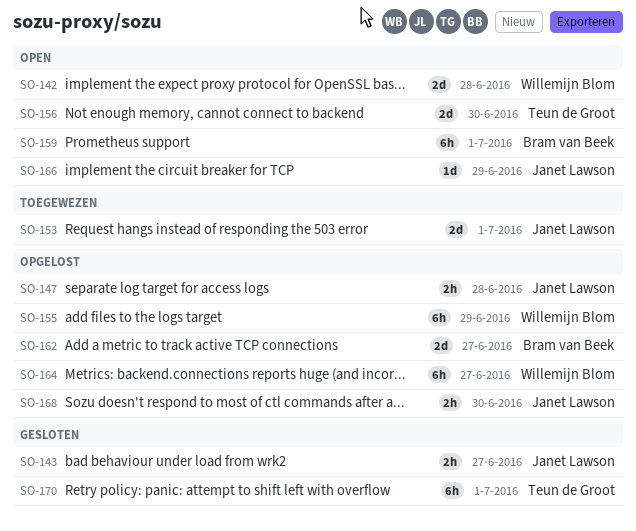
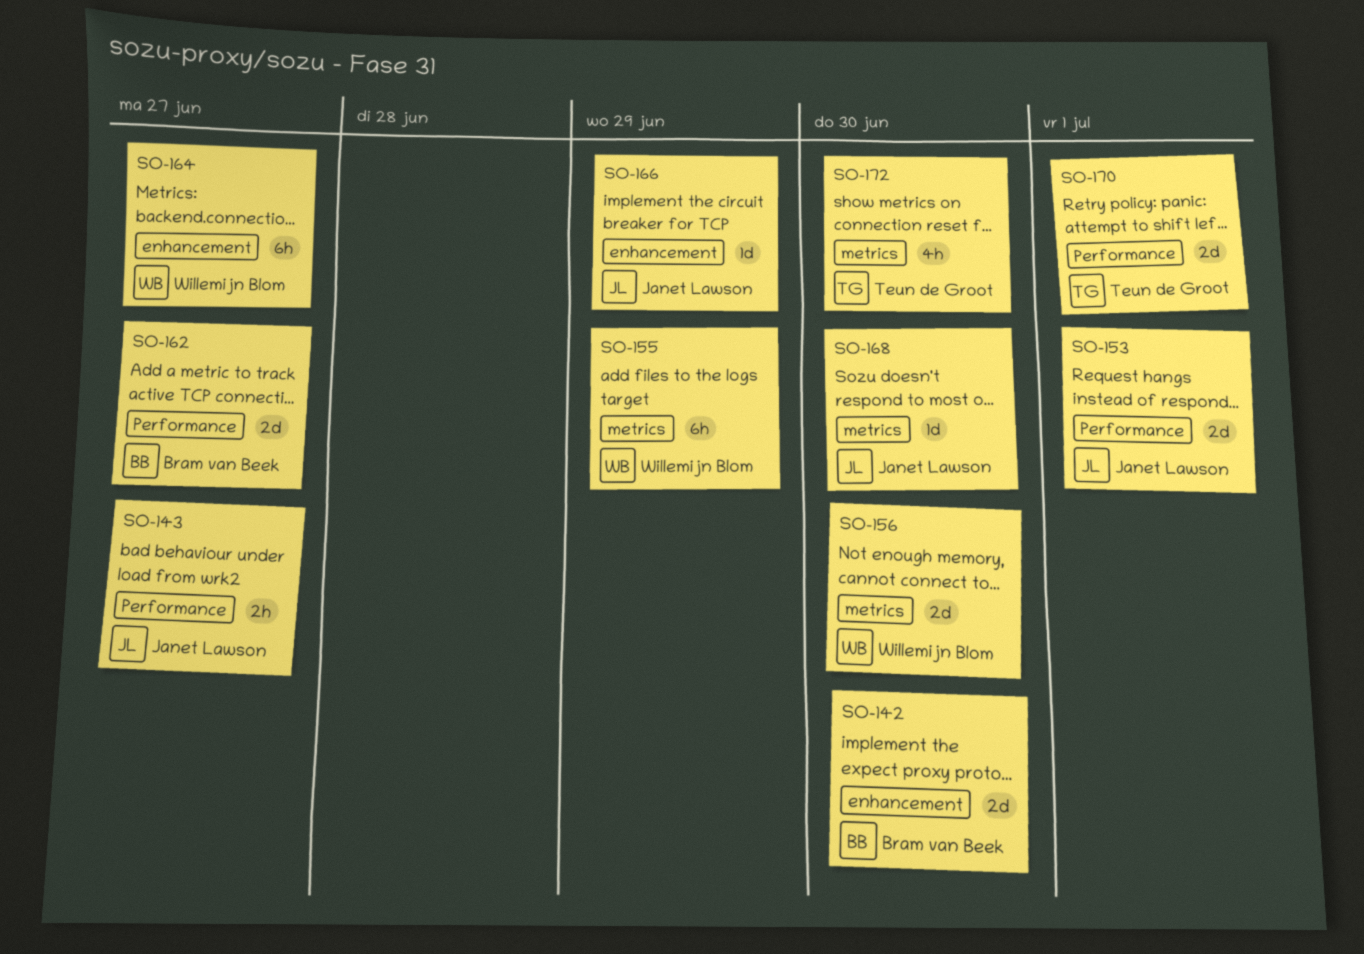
SO-142, owner: Willemijn Blom -> Bram van Beek
SO-142, due: Jun 28 -> Jun 30
SO-147: present -> none
SO-156, owner: Teun de Groot -> Willemijn Blom
SO-159: present -> none
SO-168, estimate: 2h -> 1d
SO-170, estimate: 6h -> 2d
SO-172: none -> present

